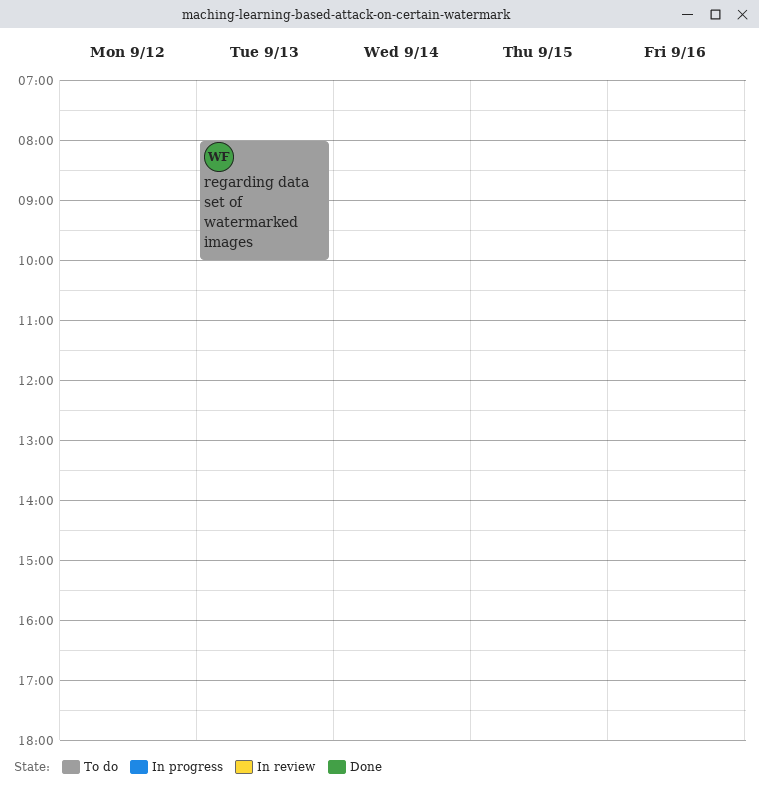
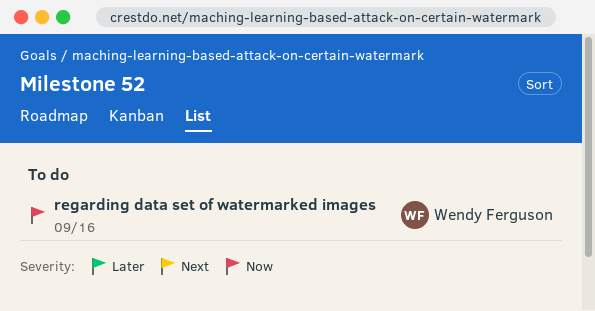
regarding data set of watermarked images, day: Sep 13 -> Sep 16

